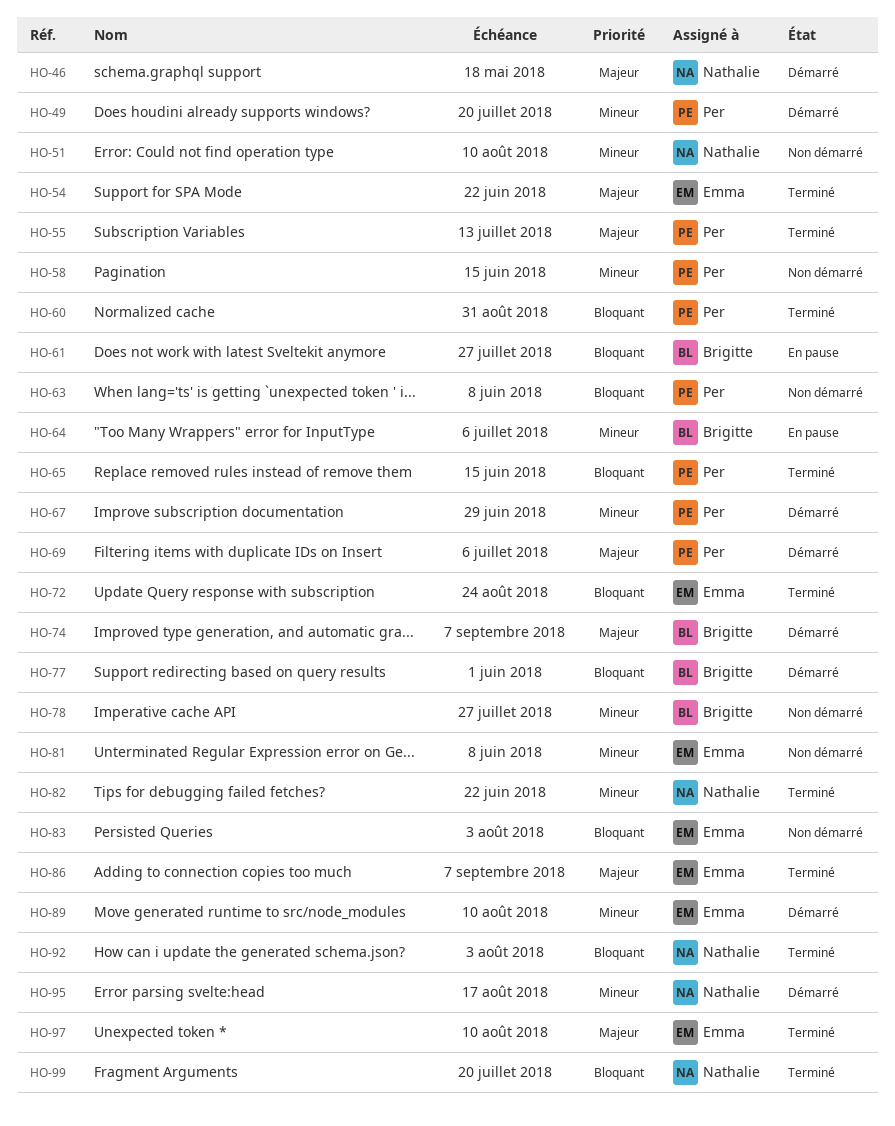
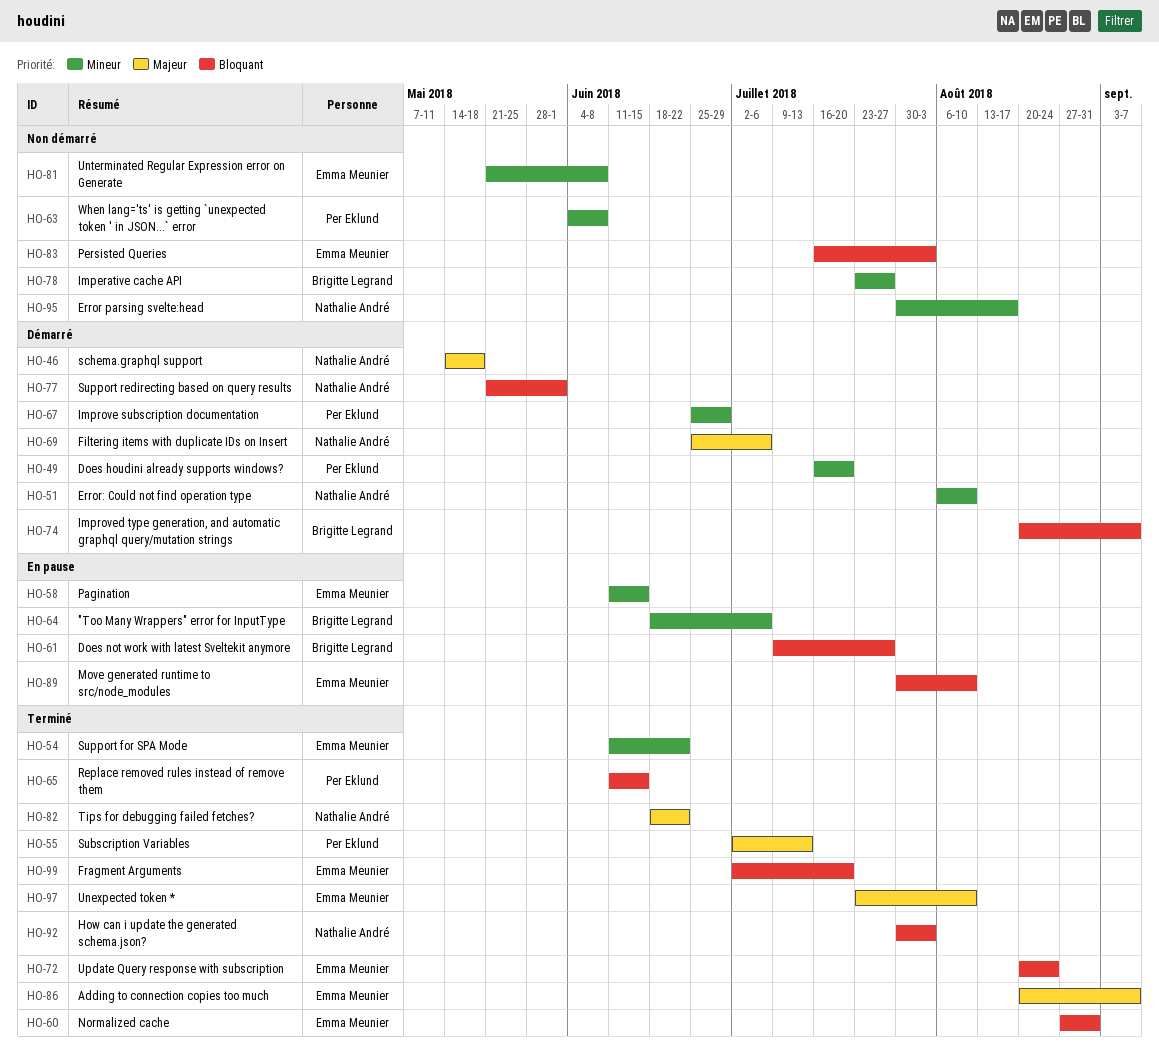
HO-51, status: Non démarré -> Démarré
HO-54, priority: Majeur -> Mineur
HO-58, status: Non démarré -> En pause
HO-58, owner: Per Eklund -> Emma Meunier
HO-60, owner: Per Eklund -> Emma Meunier
HO-63, priority: Bloquant -> Mineur
HO-69, owner: Per Eklund -> Nathalie André
HO-74, priority: Majeur -> Bloquant
HO-77, owner: Brigitte Legrand -> Nathalie André
HO-82, priority: Mineur -> Majeur
HO-89, status: Démarré -> En pause
HO-89, priority: Mineur -> Bloquant
HO-95, status: Démarré -> Non démarré
HO-99, owner: Nathalie André -> Emma Meunier

